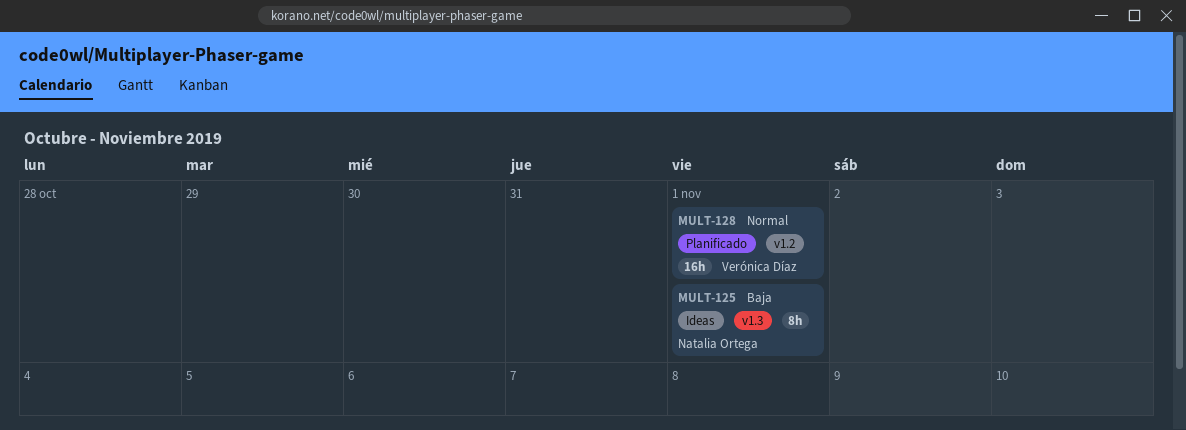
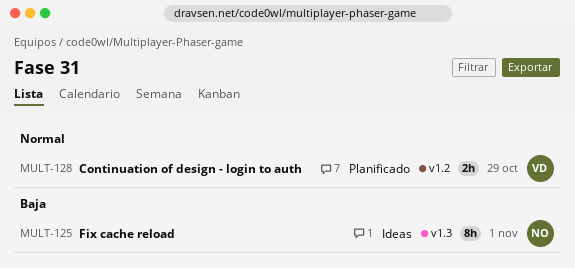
MULT-128, estimate: 16h -> 2h
MULT-128, due: Nov 1 -> Oct 29

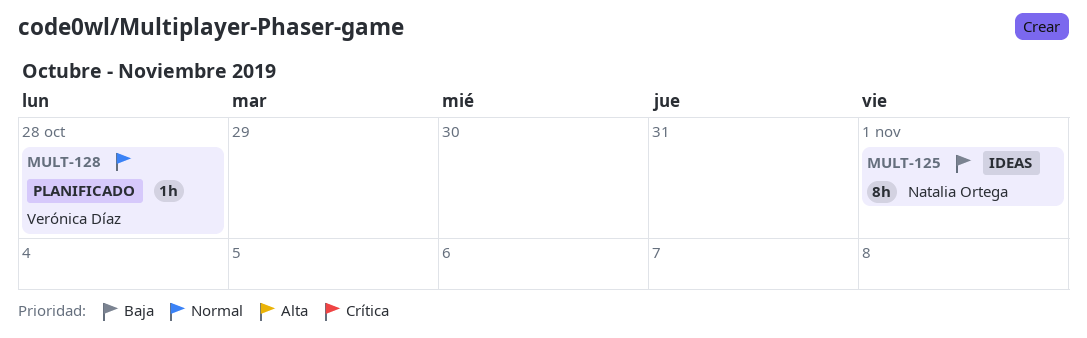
MULT-128, estimate: 2h -> 1h
MULT-128, due: Oct 29 -> Oct 28

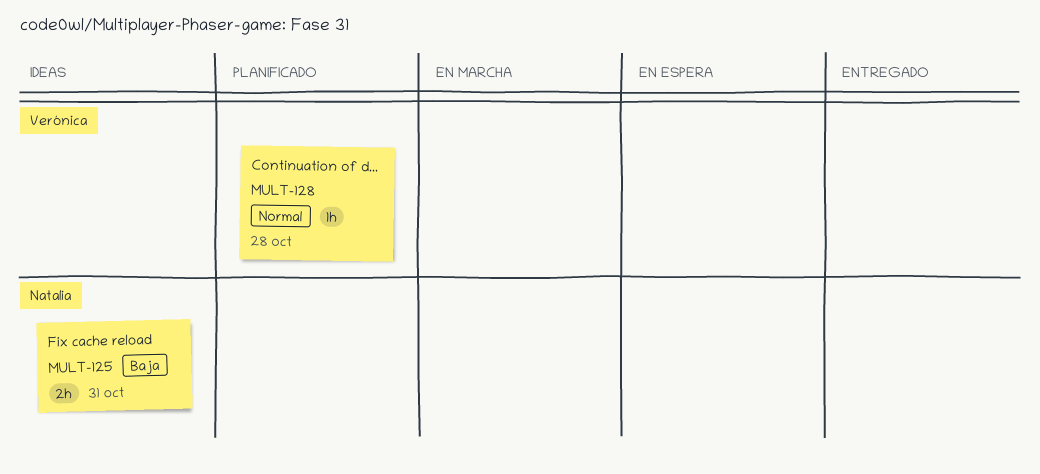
MULT-125, estimate: 8h -> 2h
MULT-125, due: Nov 1 -> Oct 31

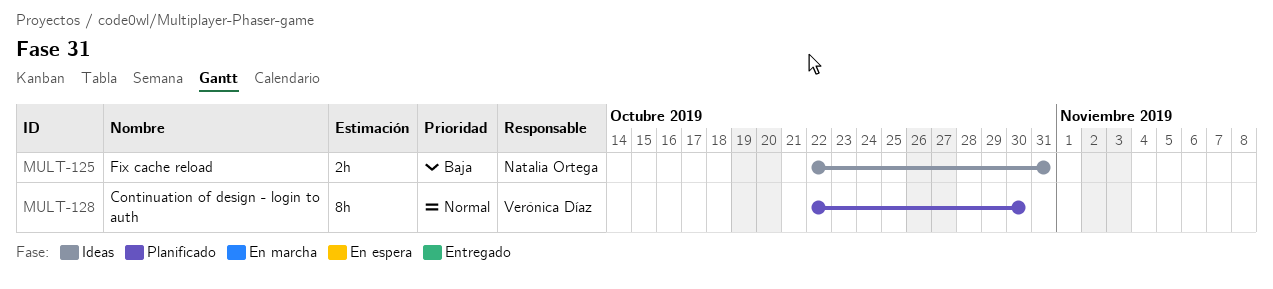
MULT-128, estimate: 1h -> 8h
MULT-128, due: Oct 28 -> Oct 30

